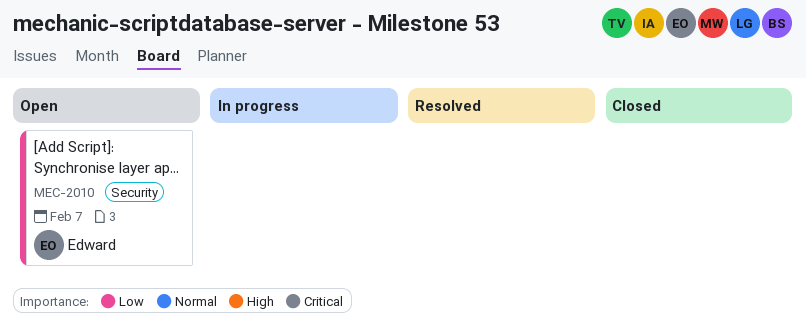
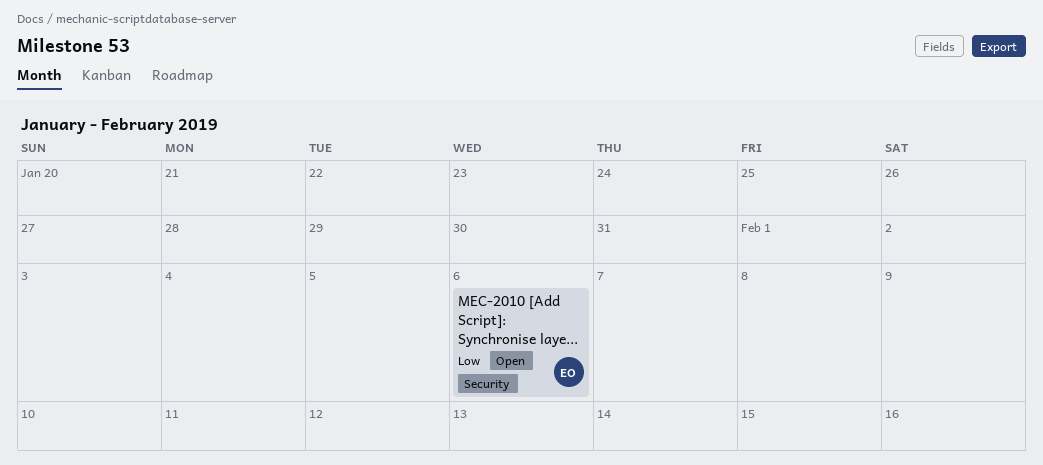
MEC-2010, due: Feb 7 -> Feb 6

